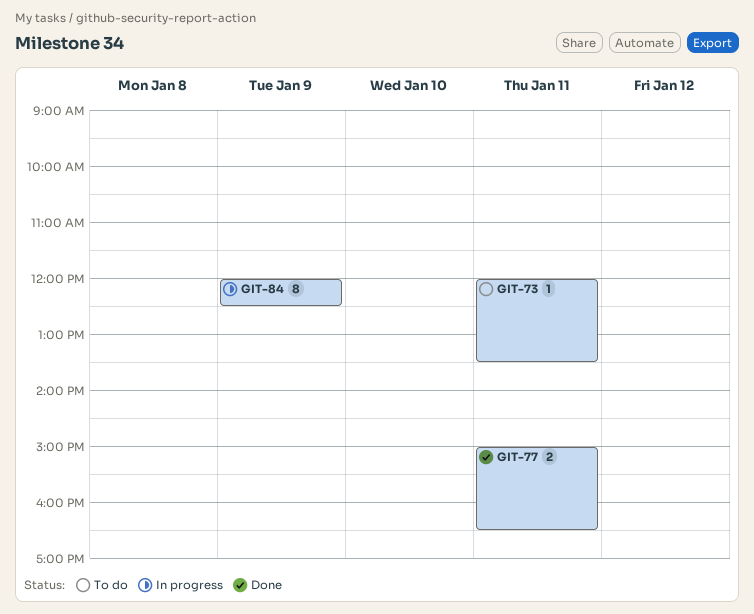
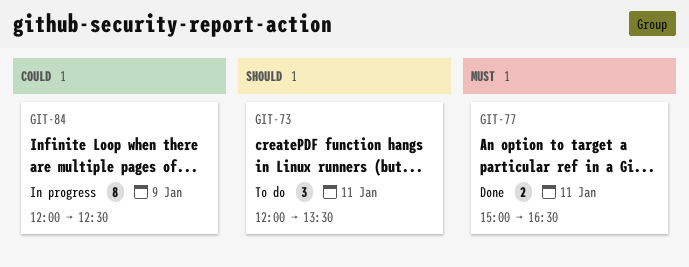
GIT-73, estimate: 1 -> 3

